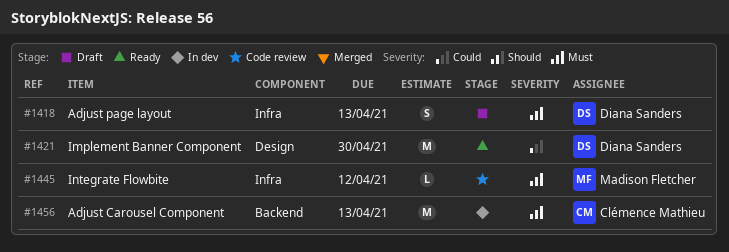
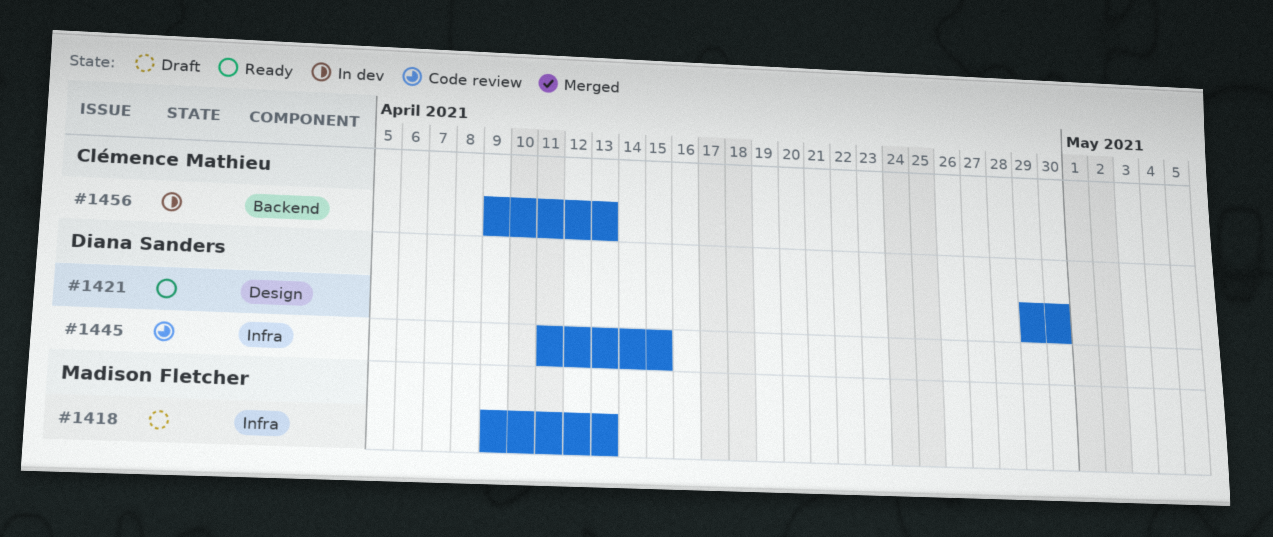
#1418, owner: Diana Sanders -> Madison Fletcher
#1445, owner: Madison Fletcher -> Diana Sanders
#1445, due: Apr 12 -> Apr 15

